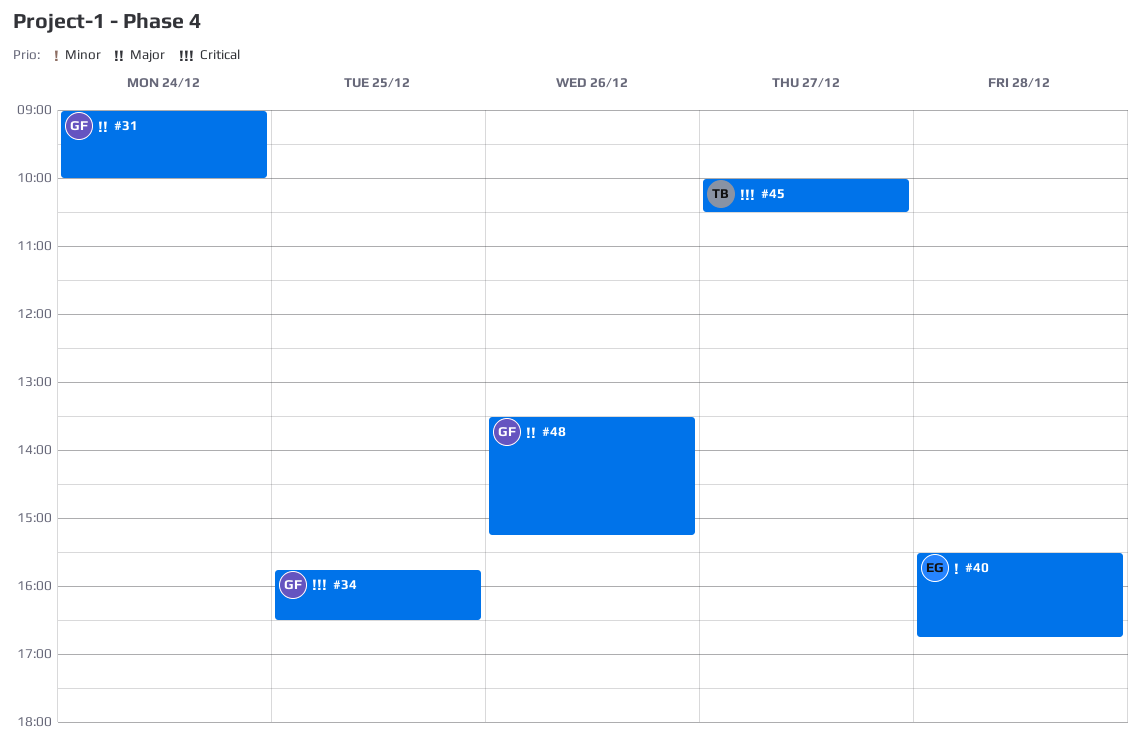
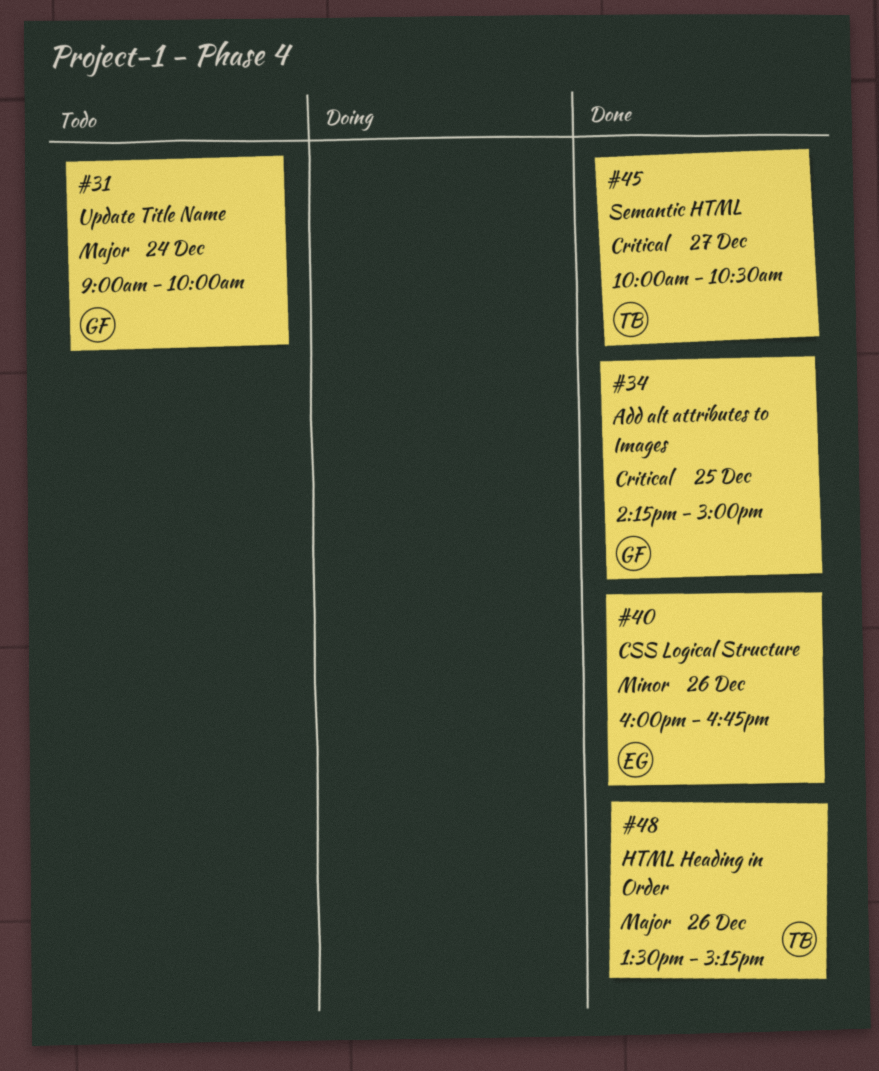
#34, begins: 15:45 -> 14:15
#34, ends: 16:30 -> 15:00
#40, day: Dec 28 -> Dec 26
#40, begins: 15:30 -> 16:00
#48, owner: GF -> TB

